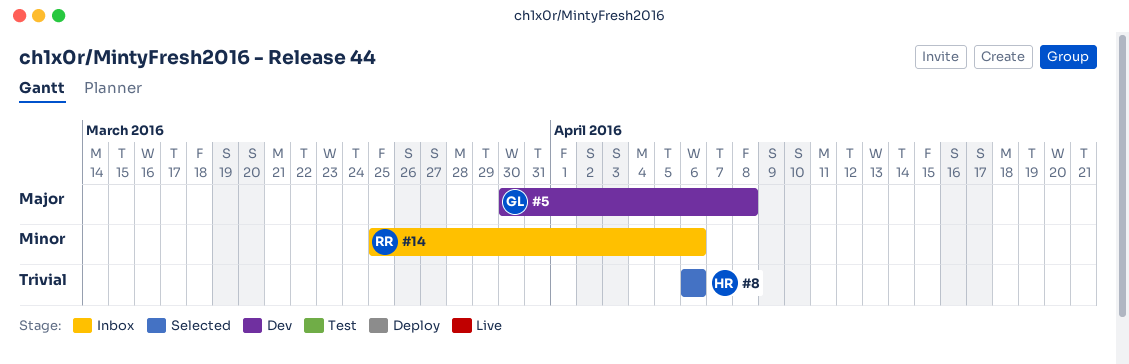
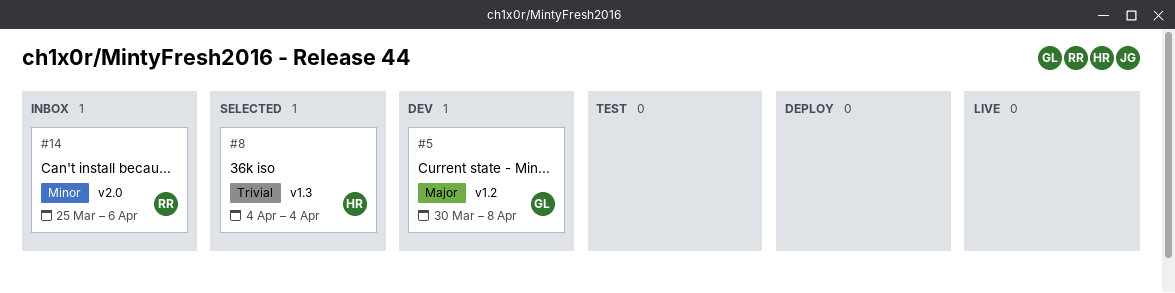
#8, start: Apr 6 -> Apr 4
#8, due: Apr 6 -> Apr 4

